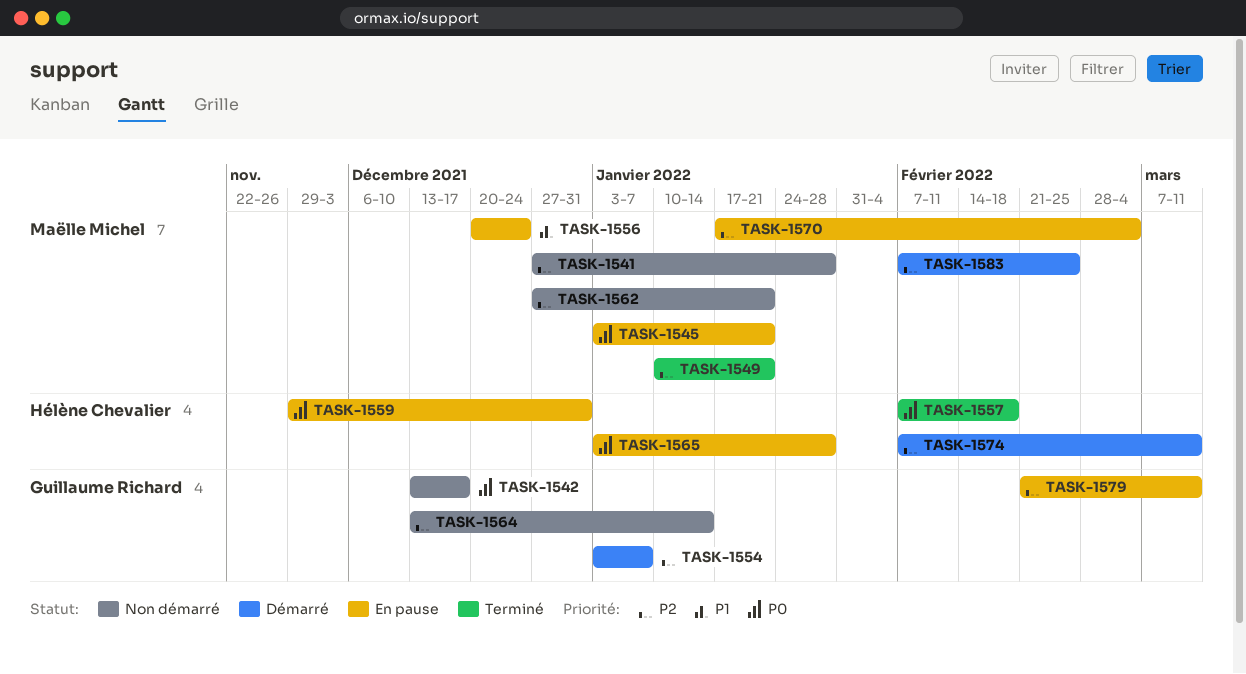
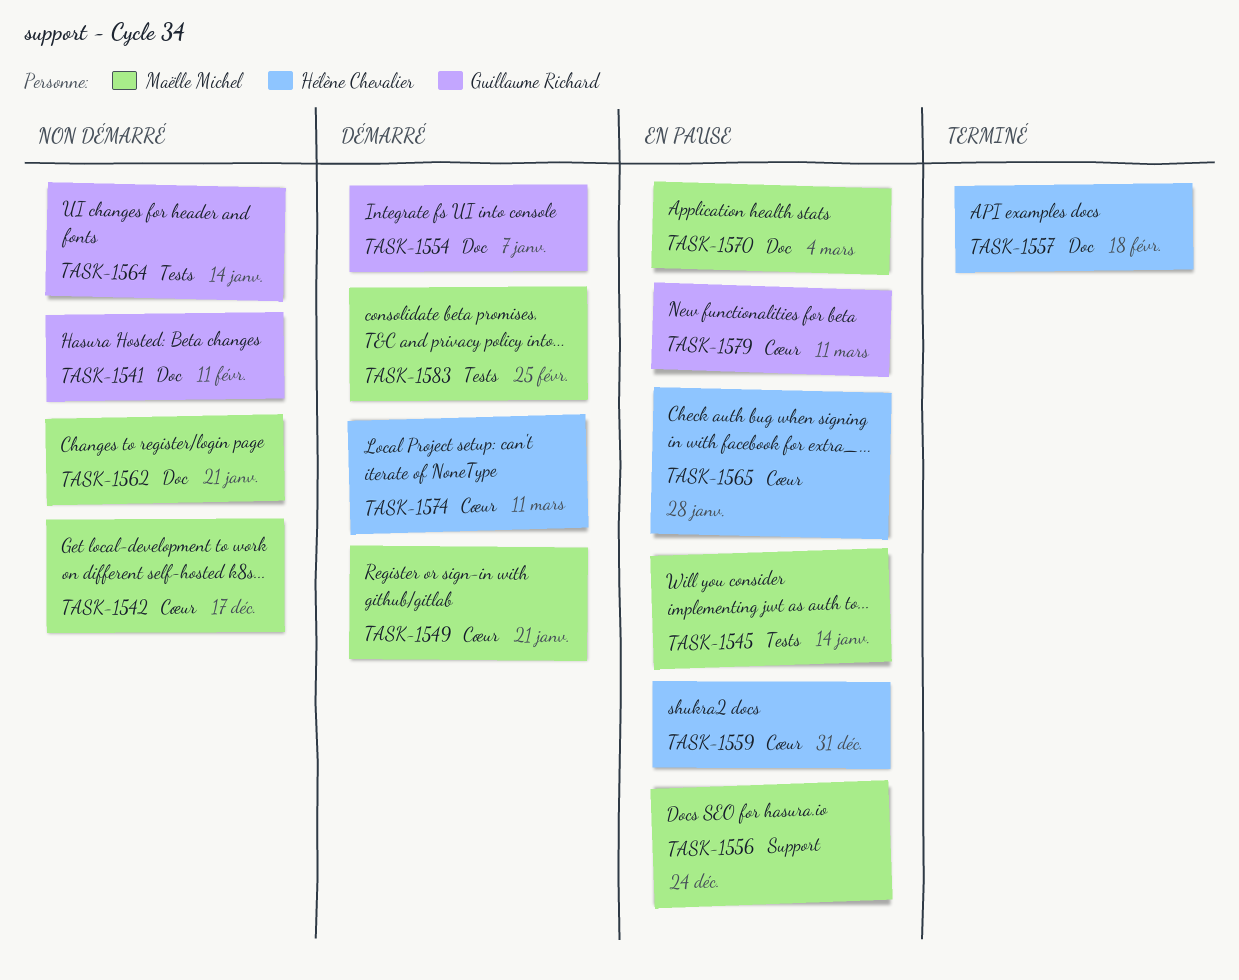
TASK-1541, owner: Maëlle Michel -> Guillaume Richard
TASK-1541, due: Jan 28 -> Feb 11
TASK-1542, owner: Guillaume Richard -> Maëlle Michel
TASK-1545, due: Jan 21 -> Jan 14
TASK-1549, status: Terminé -> Démarré

